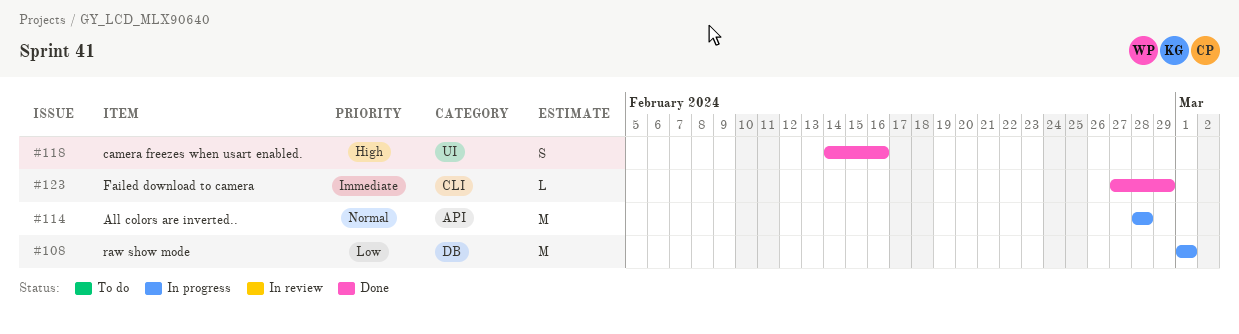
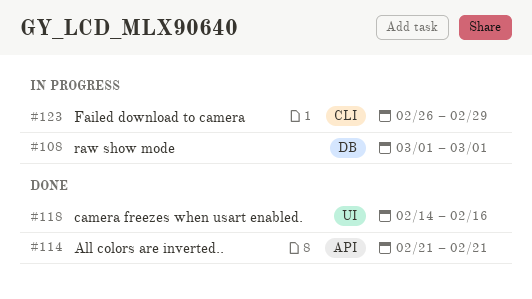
#114, status: In progress -> Done
#114, start: Feb 28 -> Feb 21
#114, due: Feb 28 -> Feb 21
#123, status: Done -> In progress
#123, start: Feb 27 -> Feb 26

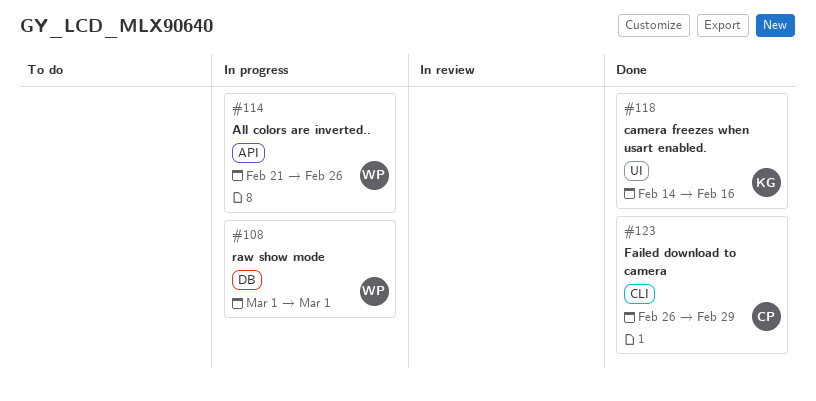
#114, status: Done -> In progress
#114, due: Feb 21 -> Feb 26
#123, status: In progress -> Done

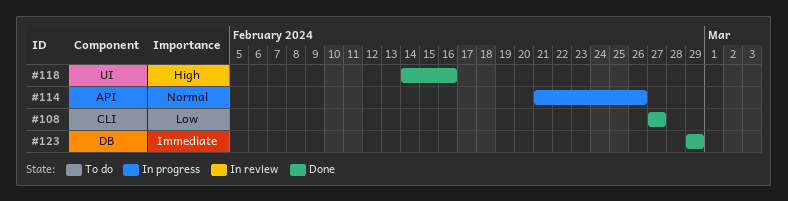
#108, status: In progress -> Done
#108, label: DB -> CLI
#108, start: Mar 1 -> Feb 27
#108, due: Mar 1 -> Feb 27
#123, label: CLI -> DB
#123, start: Feb 26 -> Feb 29

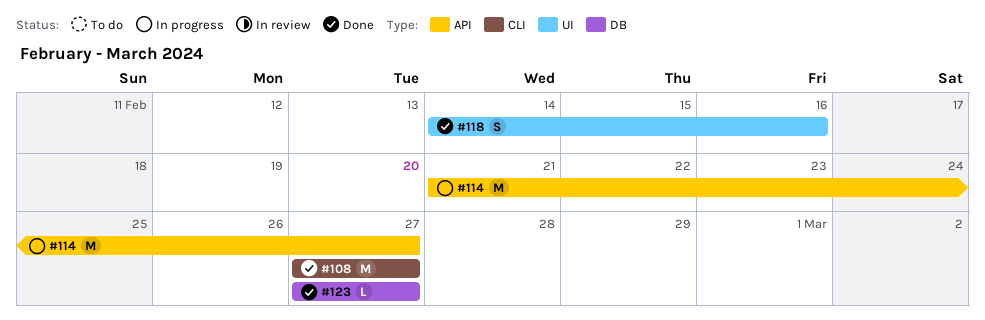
#114, due: Feb 26 -> Feb 27
#123, start: Feb 29 -> Feb 27
#123, due: Feb 29 -> Feb 27

